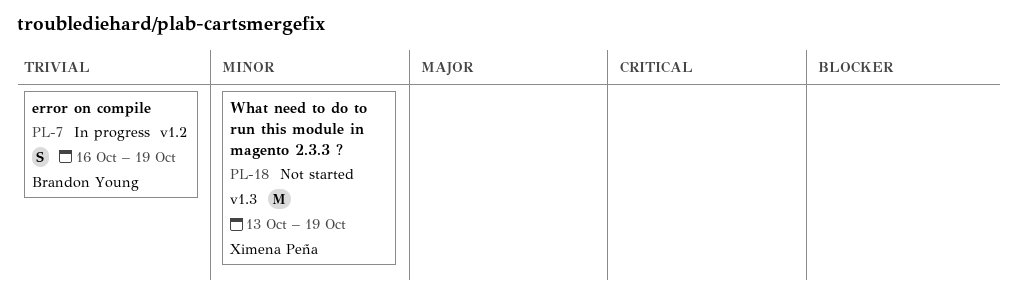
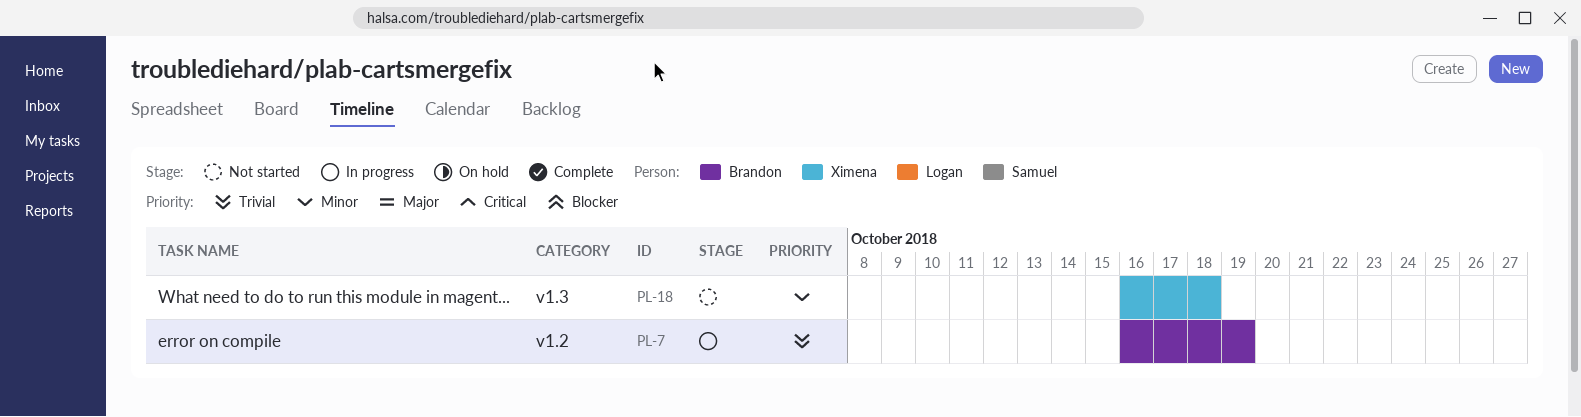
PL-18, start: Oct 13 -> Oct 16
PL-18, due: Oct 19 -> Oct 18

